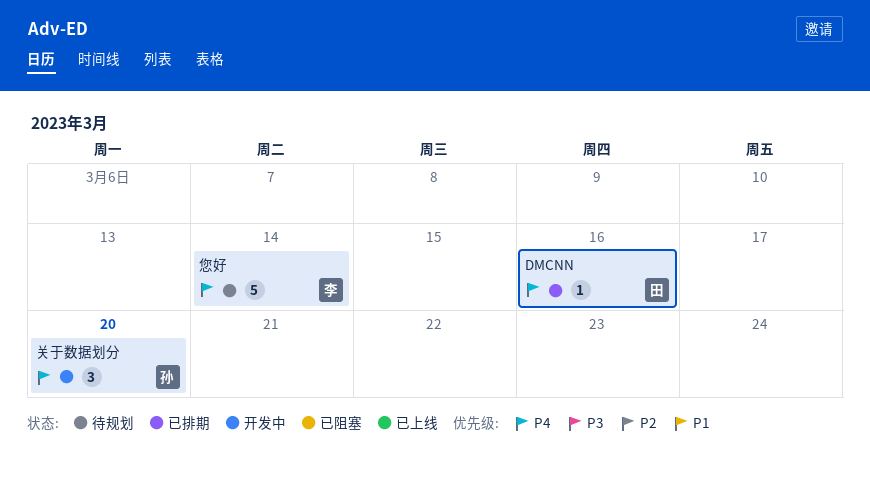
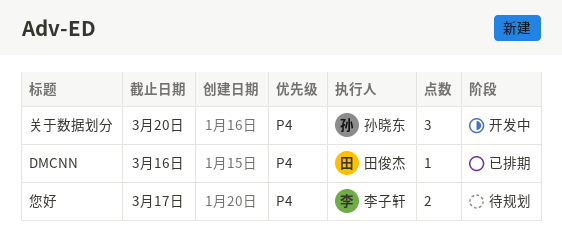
您好, estimate: 5 -> 2
您好, due: Mar 14 -> Mar 17

